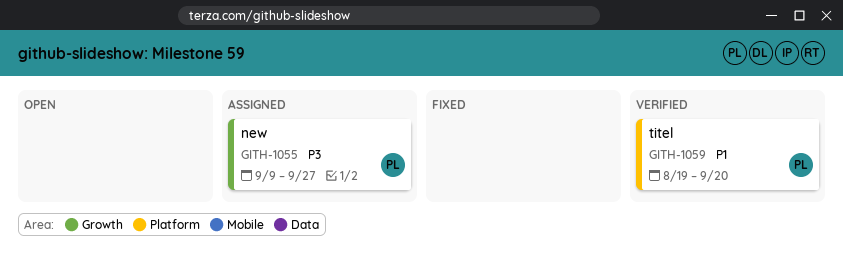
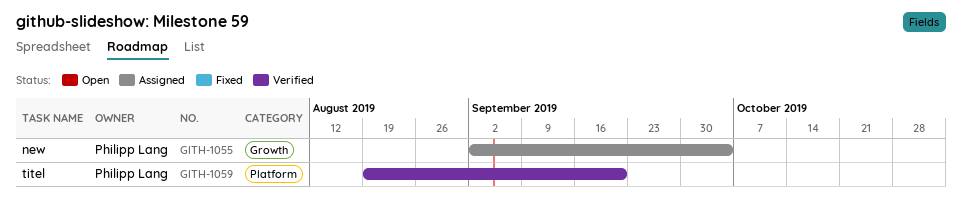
GITH-1055, start: Sep 9 -> Sep 2
GITH-1055, due: Sep 27 -> Oct 4

